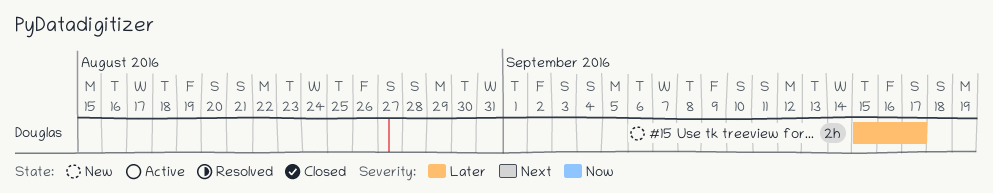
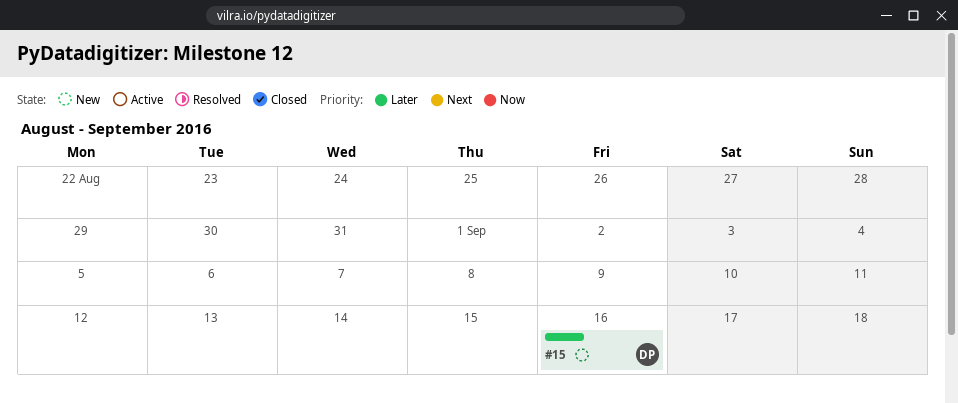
#15, due: Sep 17 -> Sep 16

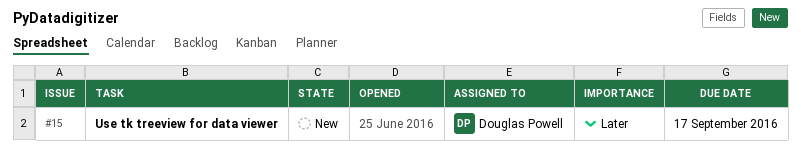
#15, due: Sep 16 -> Sep 17

